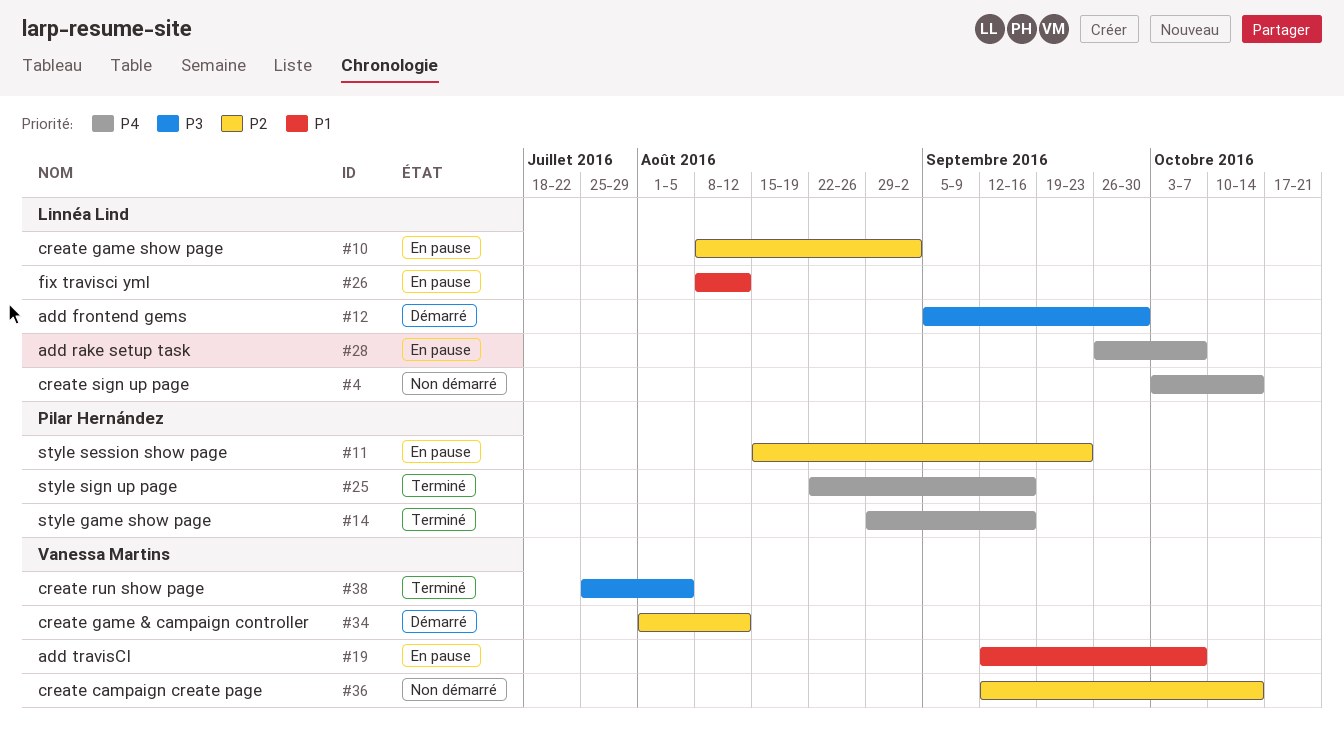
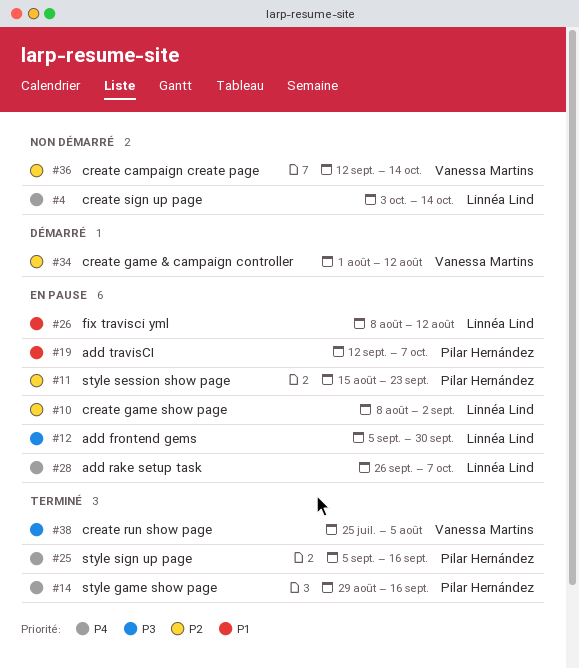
#12, status: Démarré -> En pause
#19, owner: Vanessa Martins -> Pilar Hernández
#25, start: Aug 22 -> Sep 5

